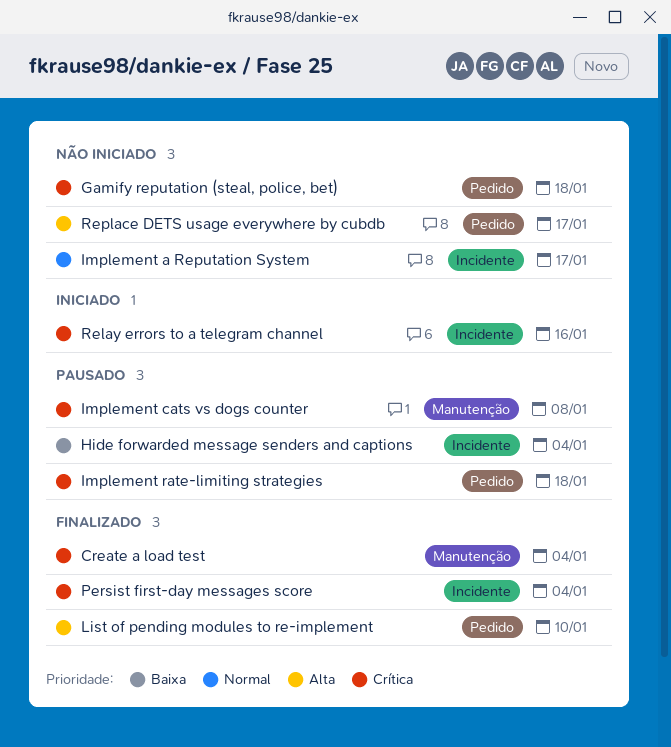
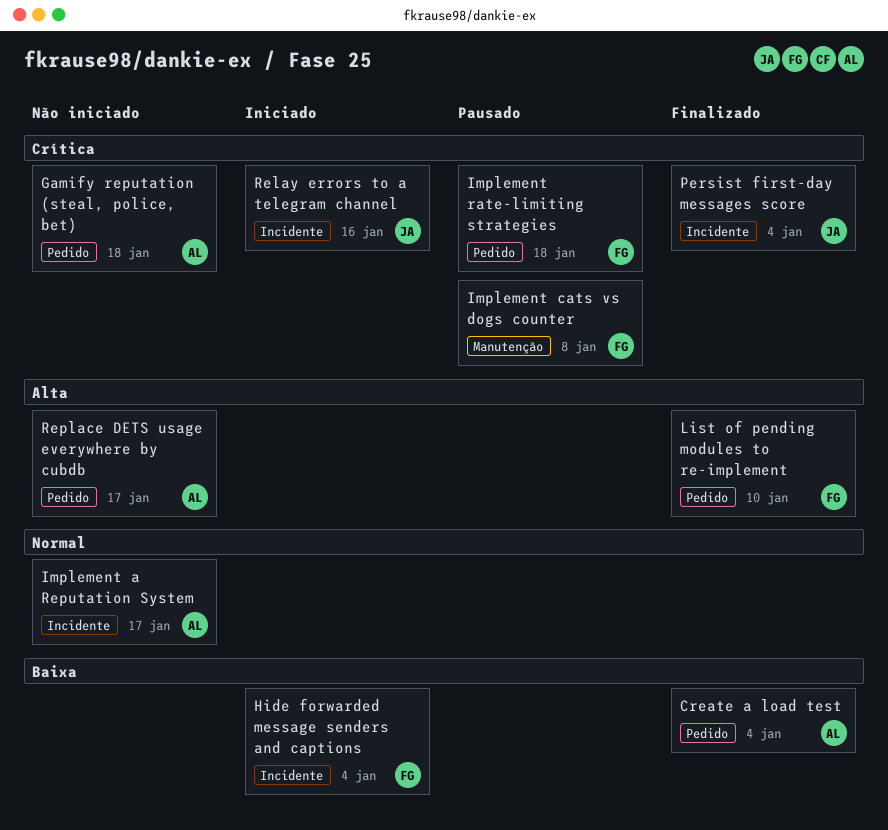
Create a load test, priority: Crítica -> Baixa
Create a load test, label: Manutenção -> Pedido
Hide forwarded message senders and captions, status: Pausado -> Iniciado

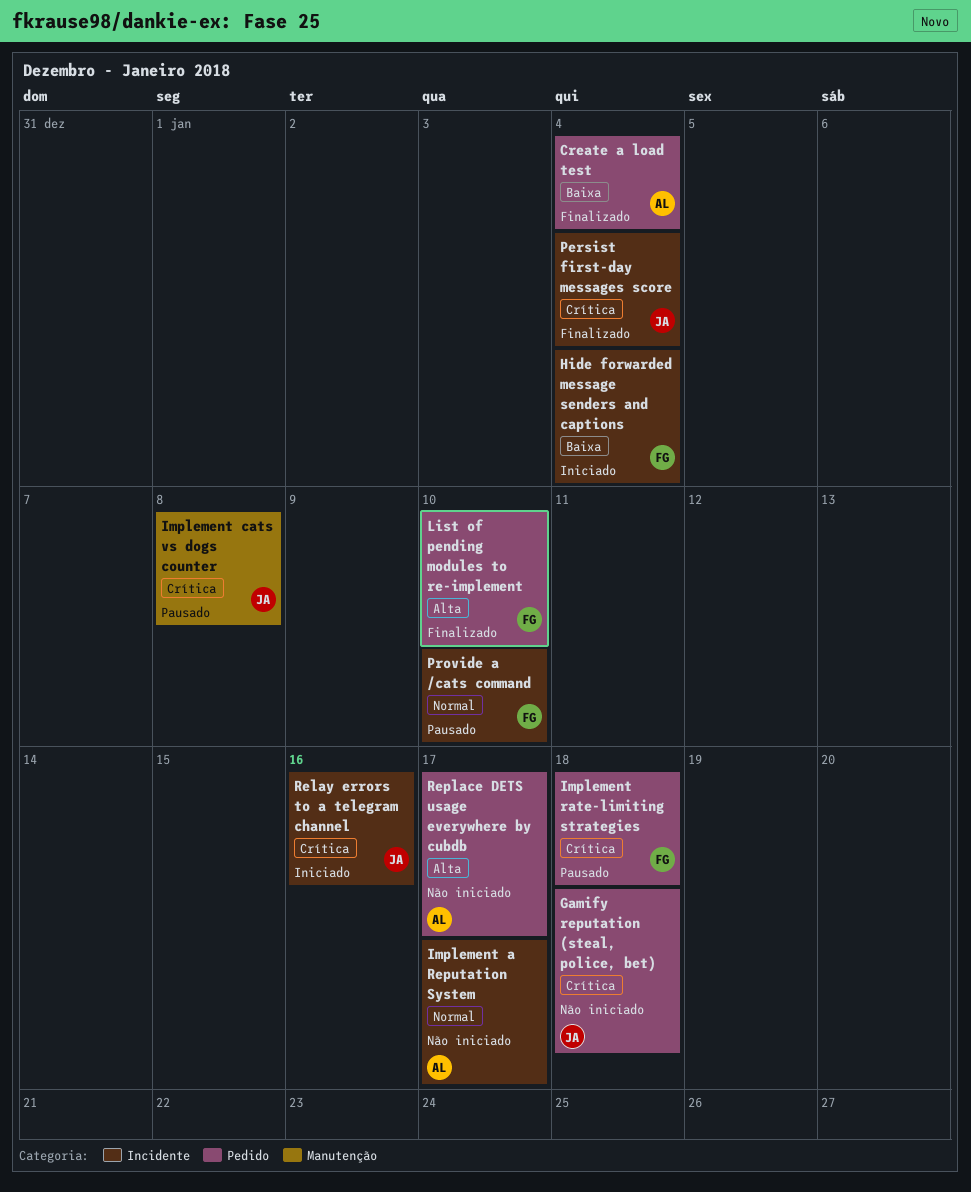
Gamify reputation (steal, police, bet), owner: AL -> JA
Implement cats vs dogs counter, owner: FG -> JA
Provide a /cats command: none -> present

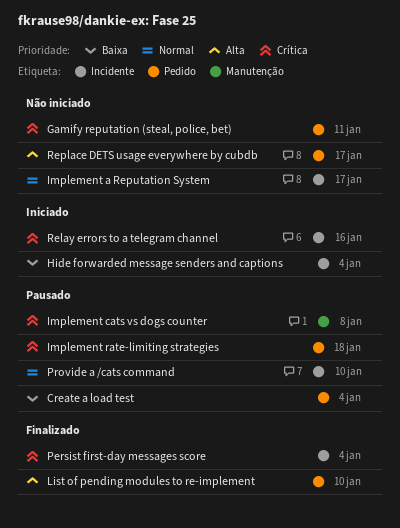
Create a load test, status: Finalizado -> Pausado
Gamify reputation (steal, police, bet), due: Jan 18 -> Jan 11

